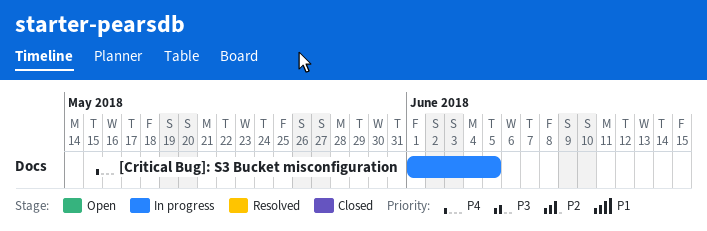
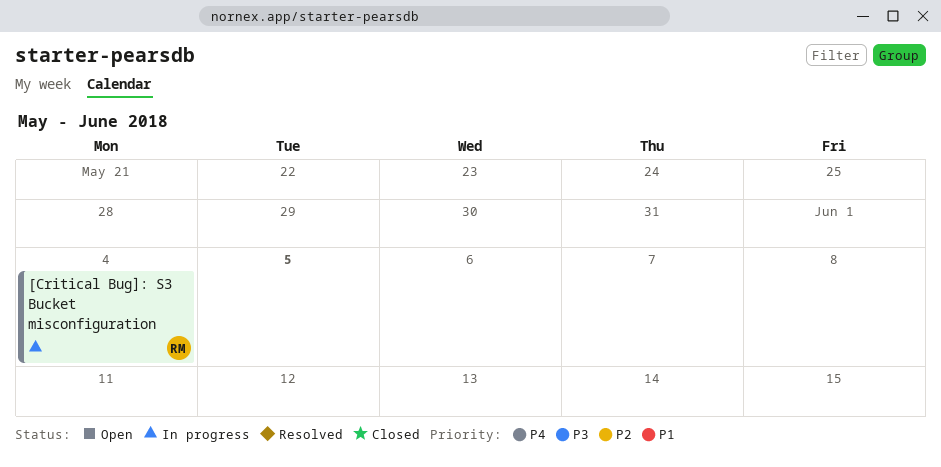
[Critical Bug]: S3 Bucket misconfiguration, due: Jun 5 -> Jun 4

